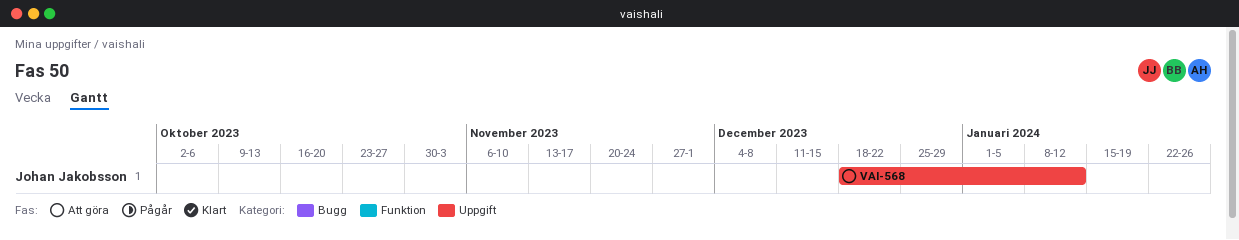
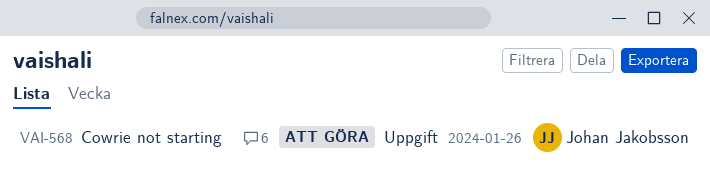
VAI-568, due: Jan 12 -> Jan 26

